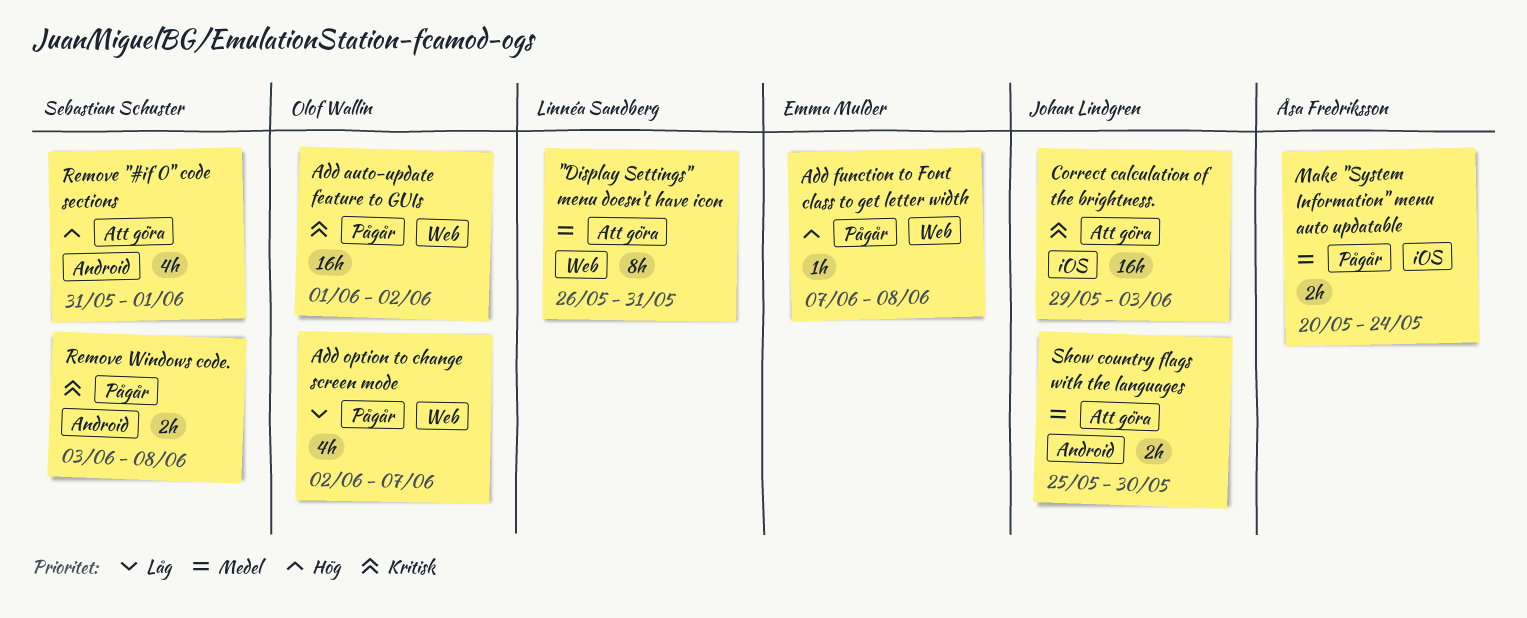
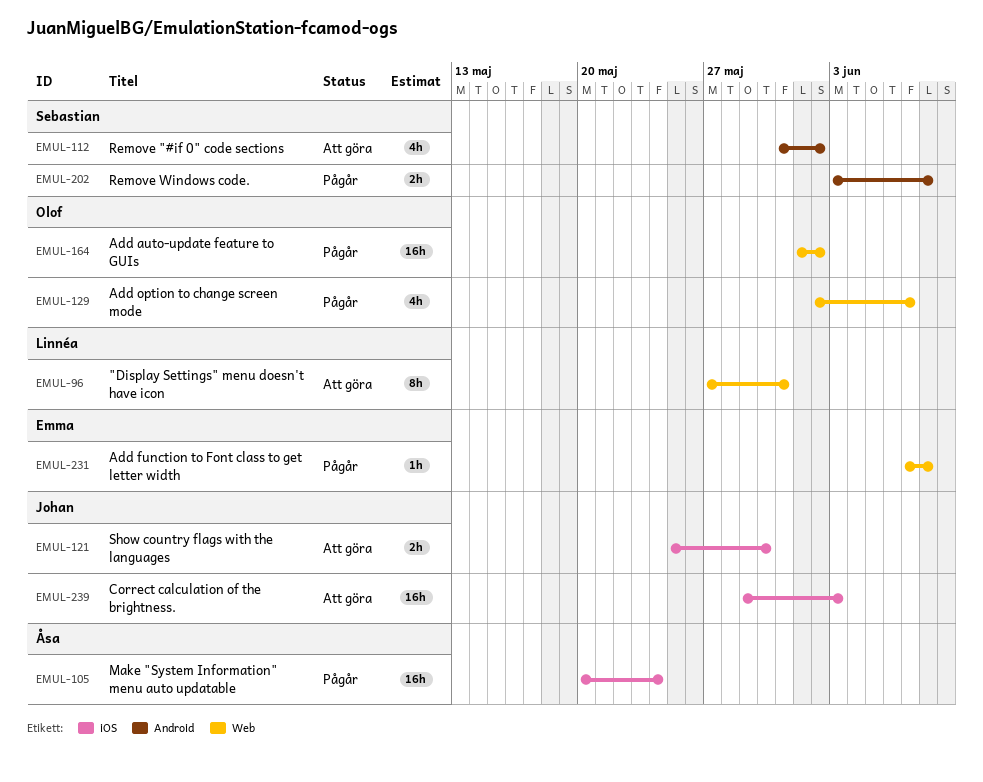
"Display Settings" menu doesn't have icon, start: May 26 -> May 27
Make "System Information" menu auto updatable, estimate: 2h -> 16h
Remove "#if 0" code sections, due: Jun 1 -> Jun 2
Show country flags with the languages, label: Android -> iOS

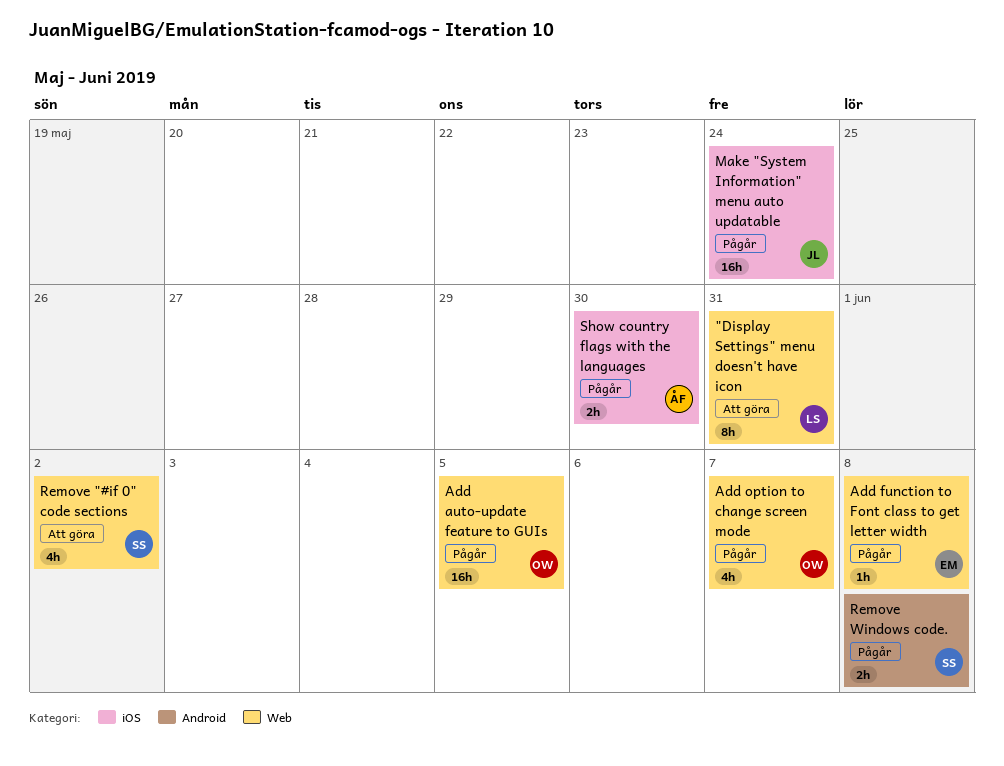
Add auto-update feature to GUIs, due: Jun 2 -> Jun 5
Correct calculation of the brightness.: present -> none
Make "System Information" menu auto updatable, owner: Åsa -> Johan
Remove "#if 0" code sections, label: Android -> Web
Show country flags with the languages, status: Att göra -> Pågår
Show country flags with the languages, owner: Johan -> Åsa

